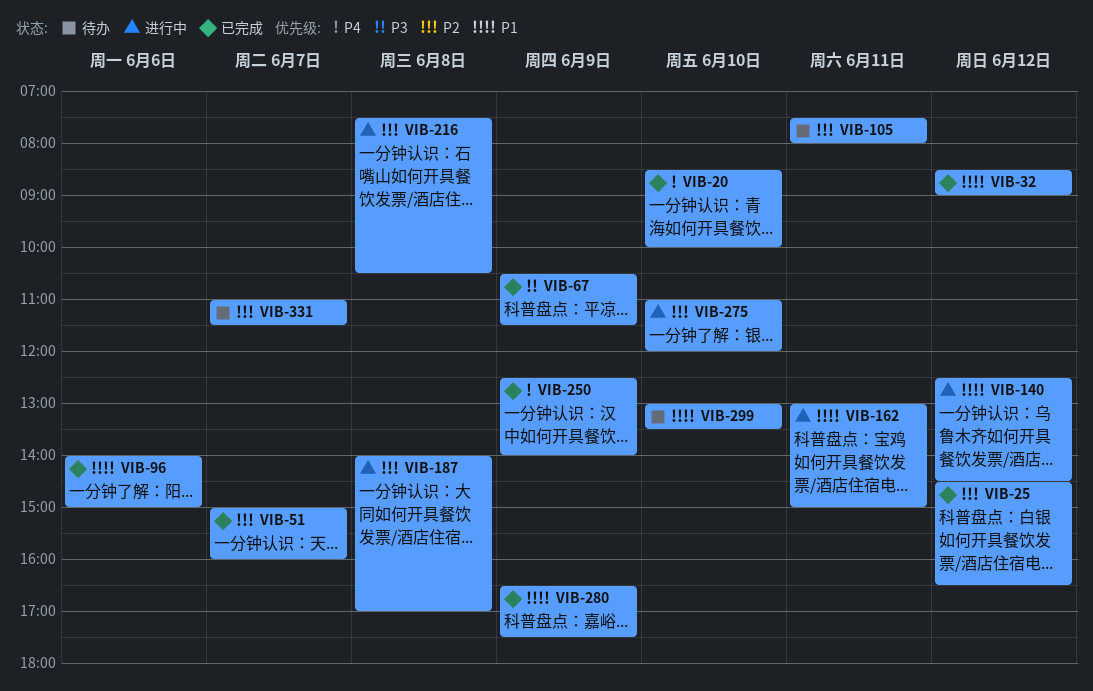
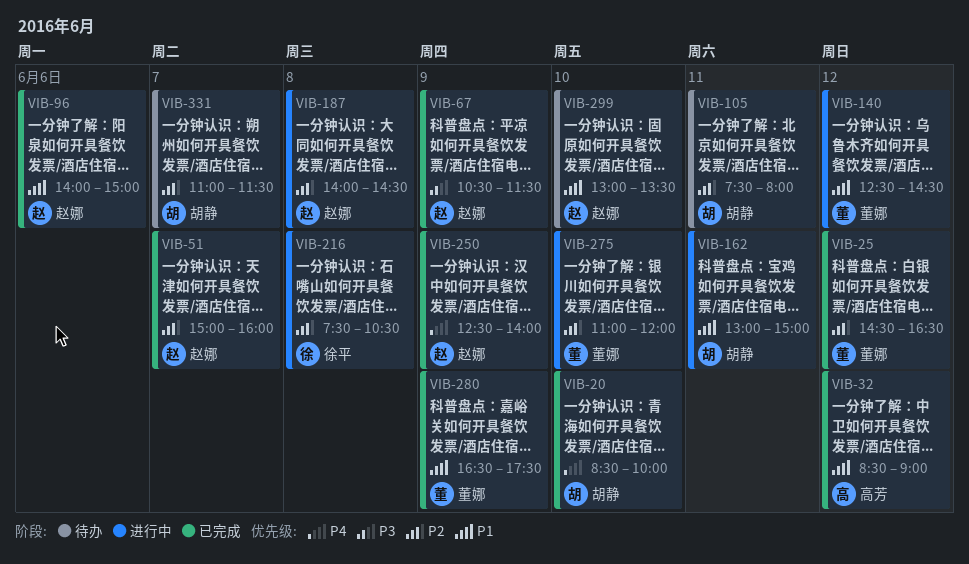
VIB-187, ends: 17:00 -> 14:30

